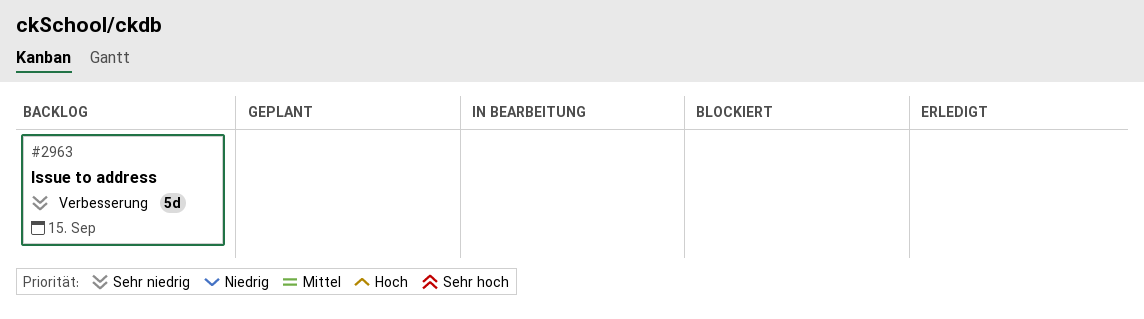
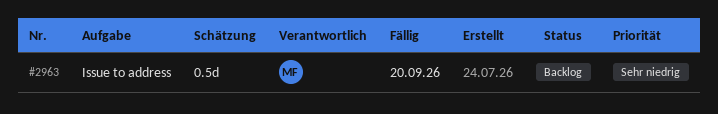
#2963, estimate: 5d -> 0.5d
#2963, due: Sep 15 -> Sep 20

